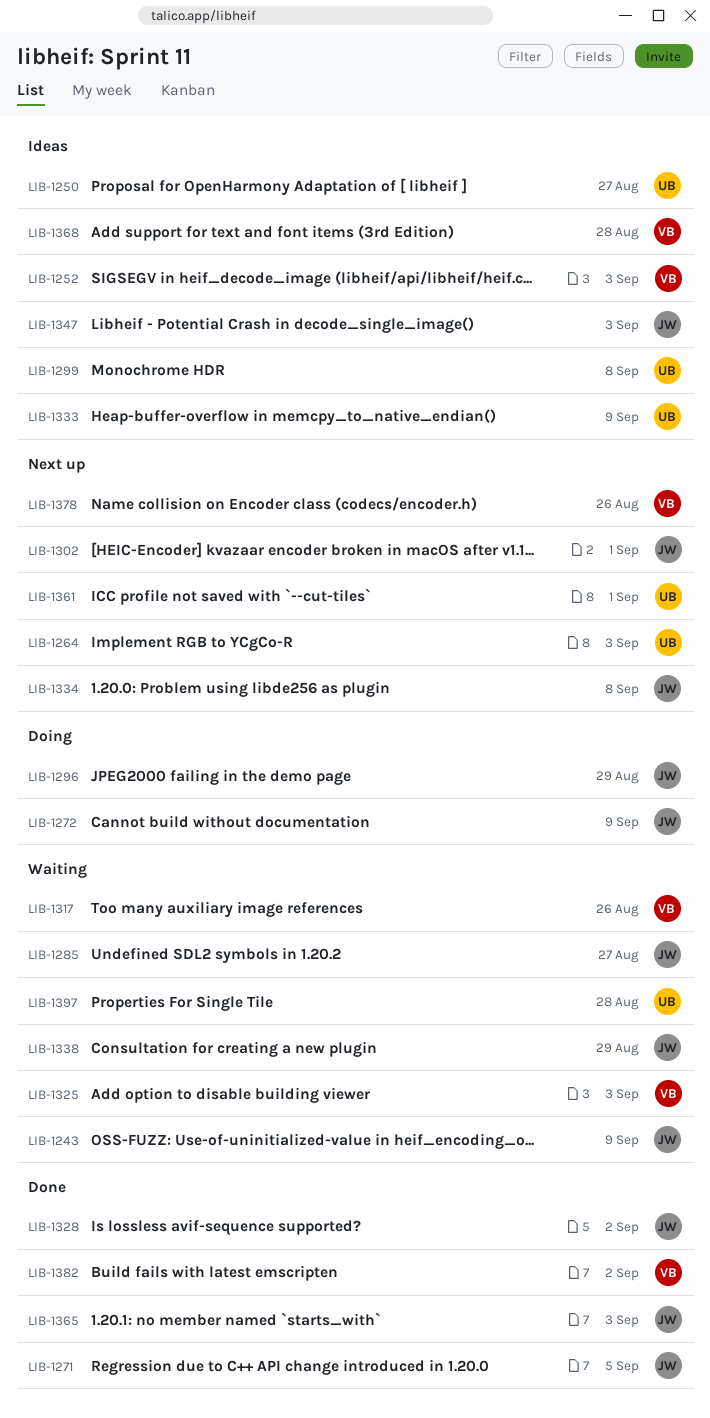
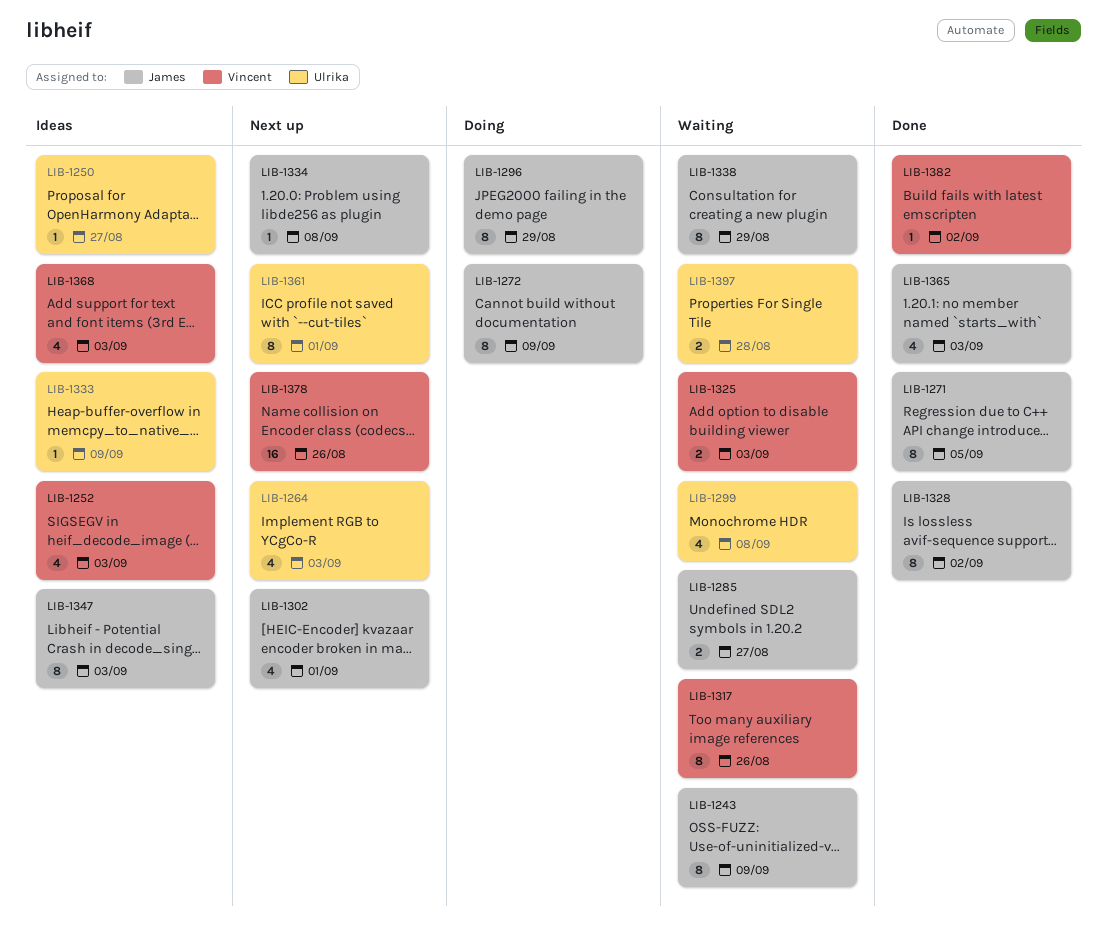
LIB-1299, status: Ideas -> Waiting
LIB-1368, due: Aug 28 -> Sep 3

